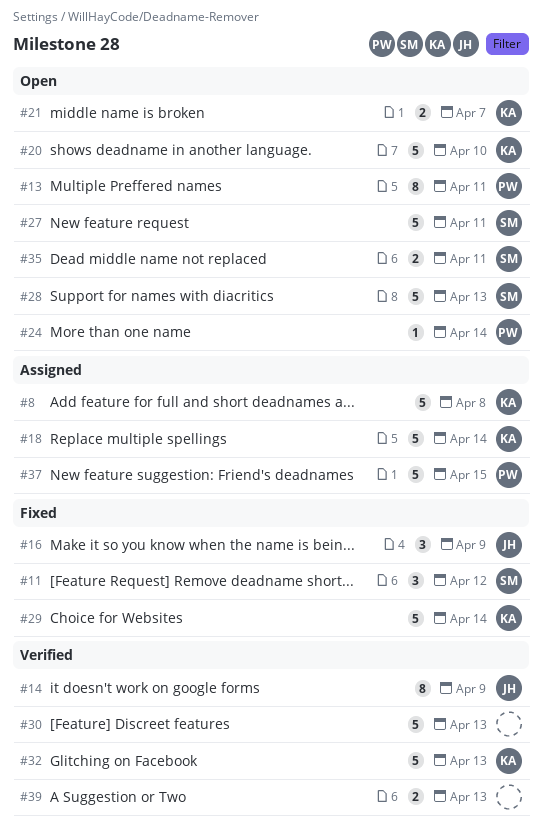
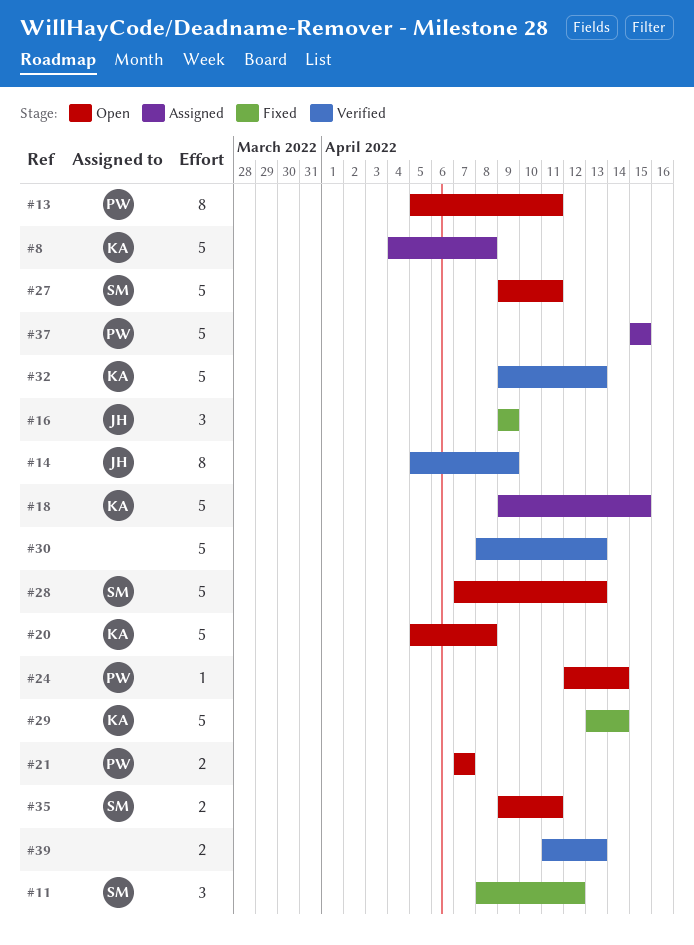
#18, due: Apr 14 -> Apr 15
#20, due: Apr 10 -> Apr 8
#21, owner: KA -> PW

